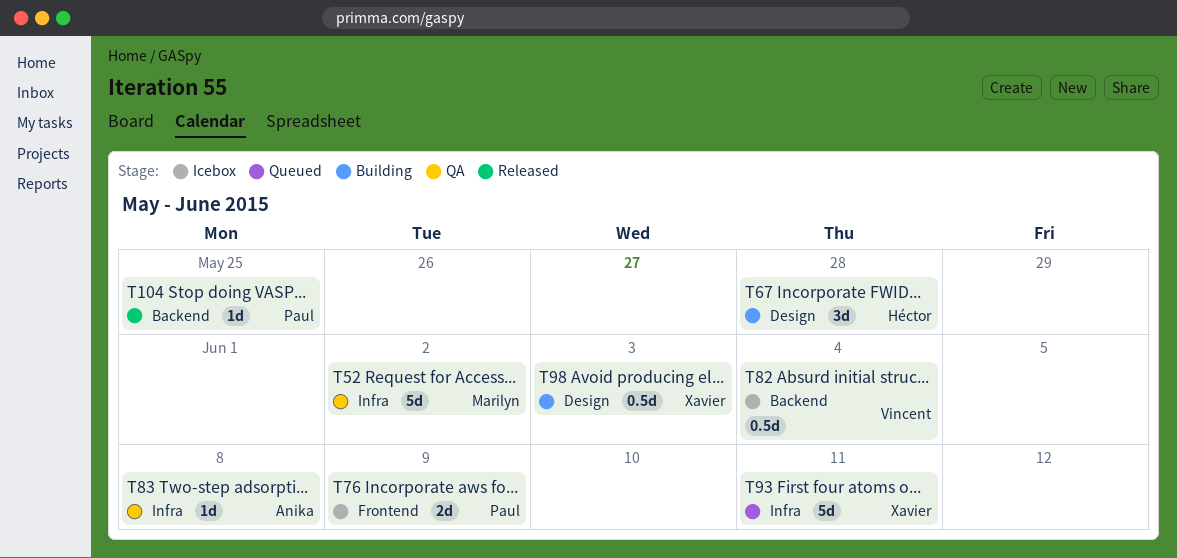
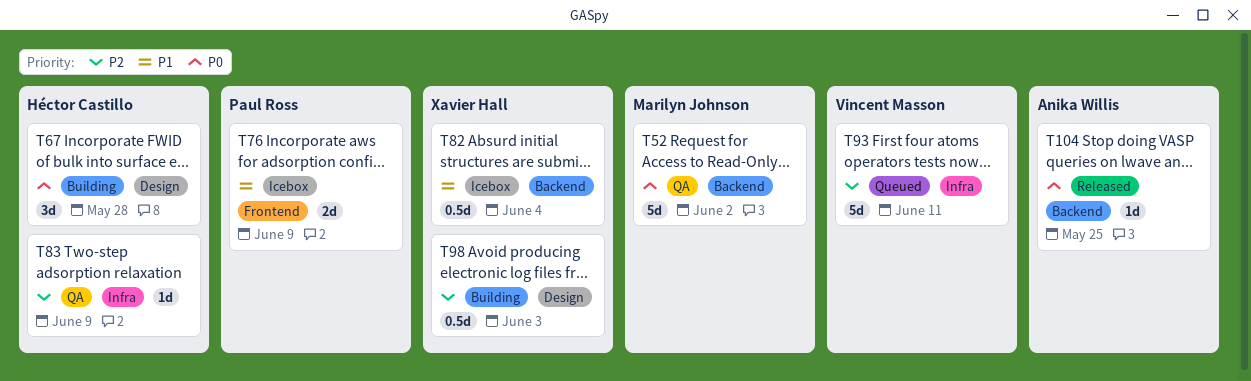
T52, label: Infra -> Backend
T82, owner: Vincent Masson -> Xavier Hall
T83, owner: Anika Willis -> Héctor Castillo
T83, due: Jun 8 -> Jun 9
T93, owner: Xavier Hall -> Vincent Masson
T104, owner: Paul Ross -> Anika Willis

